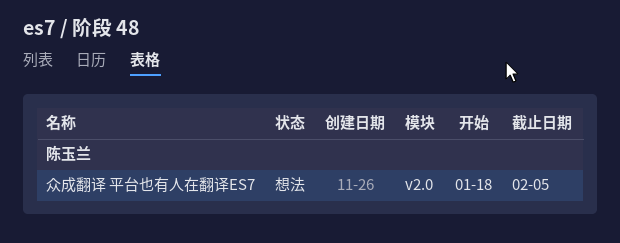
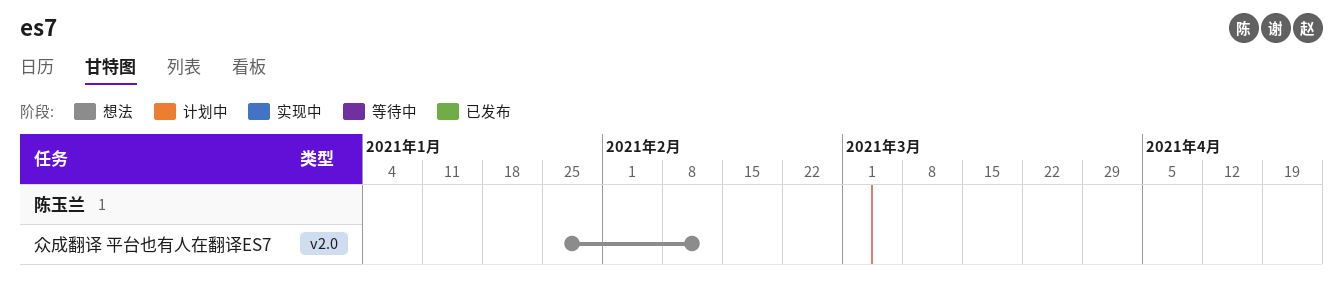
众成翻译 平台也有人在翻译ES7, start: Jan 18 -> Jan 25
众成翻译 平台也有人在翻译ES7, due: Feb 5 -> Feb 12

